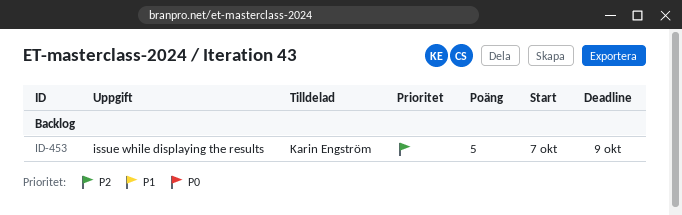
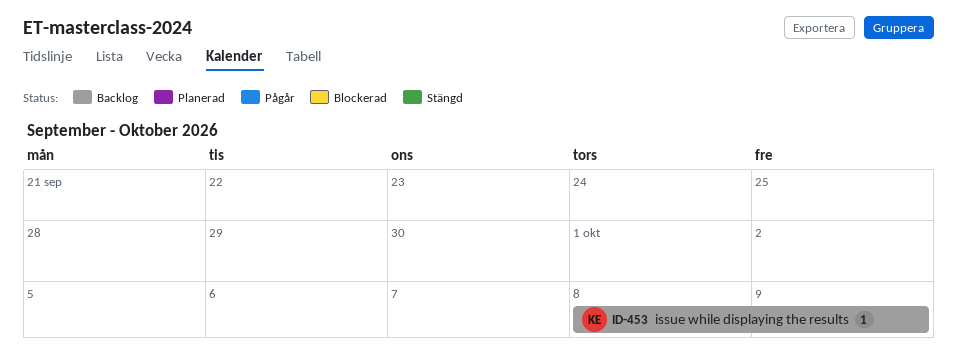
ID-453, estimate: 5 -> 1
ID-453, start: Oct 7 -> Oct 8

